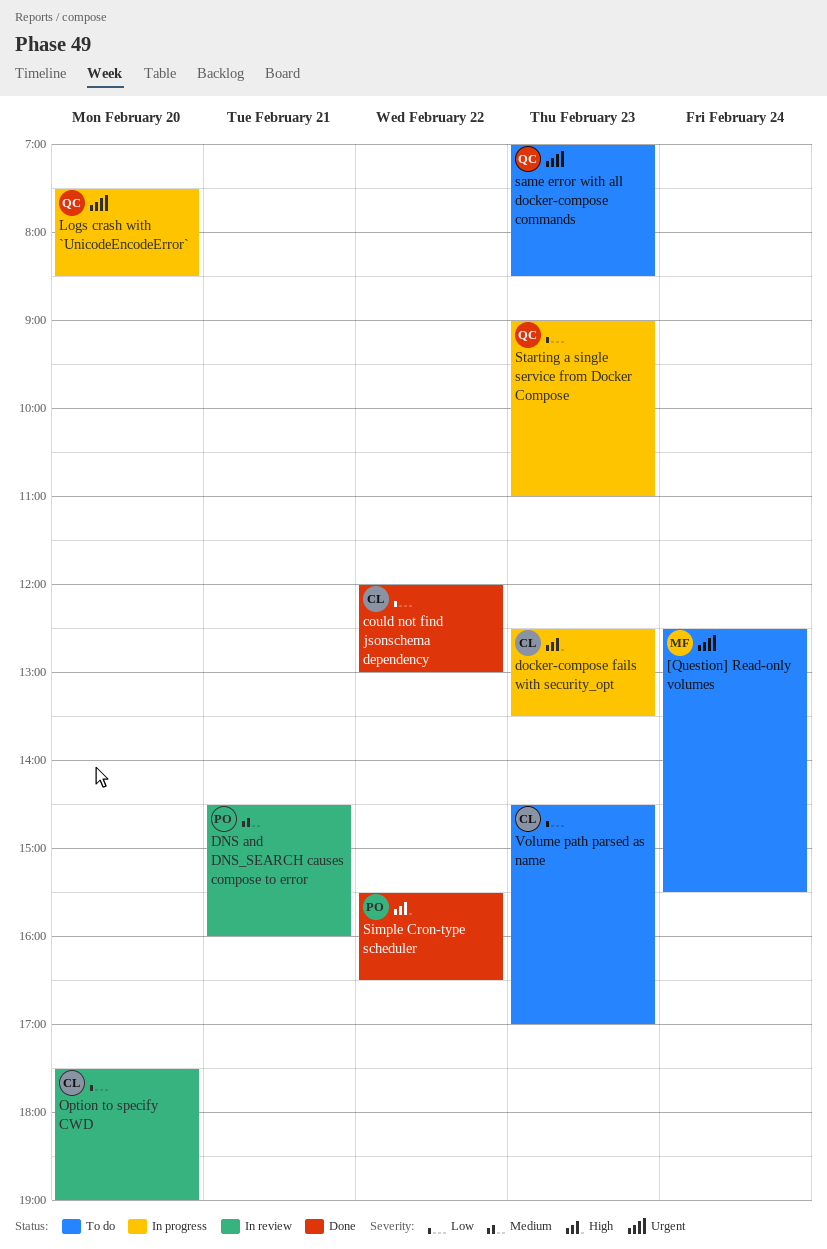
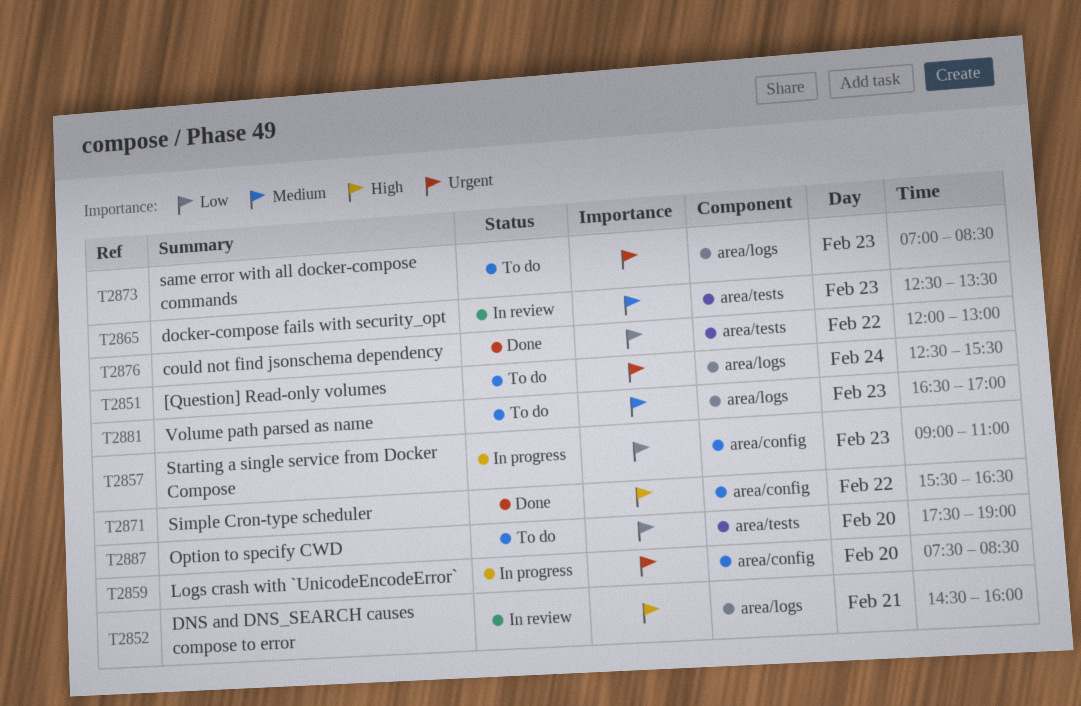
DNS and DNS_SEARCH causes compose to error, priority: Medium -> High
docker-compose fails with security_opt, status: In progress -> In review
docker-compose fails with security_opt, priority: High -> Medium
Option to specify CWD, status: In review -> To do
Volume path parsed as name, priority: Low -> Medium
Volume path parsed as name, begins: 14:30 -> 16:30

